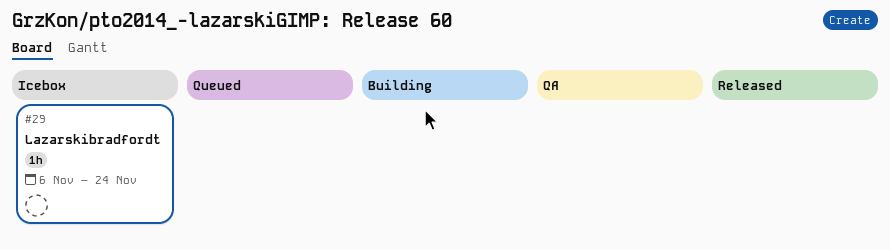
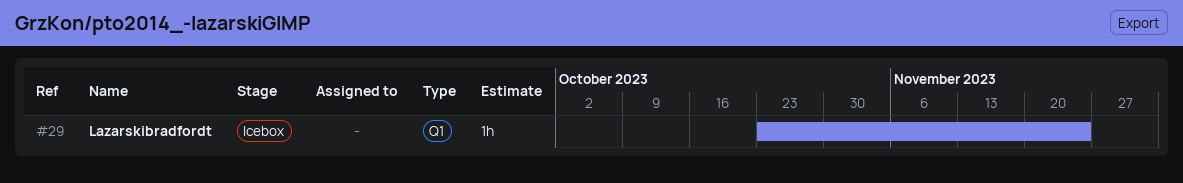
#29, start: Nov 6 -> Oct 23

